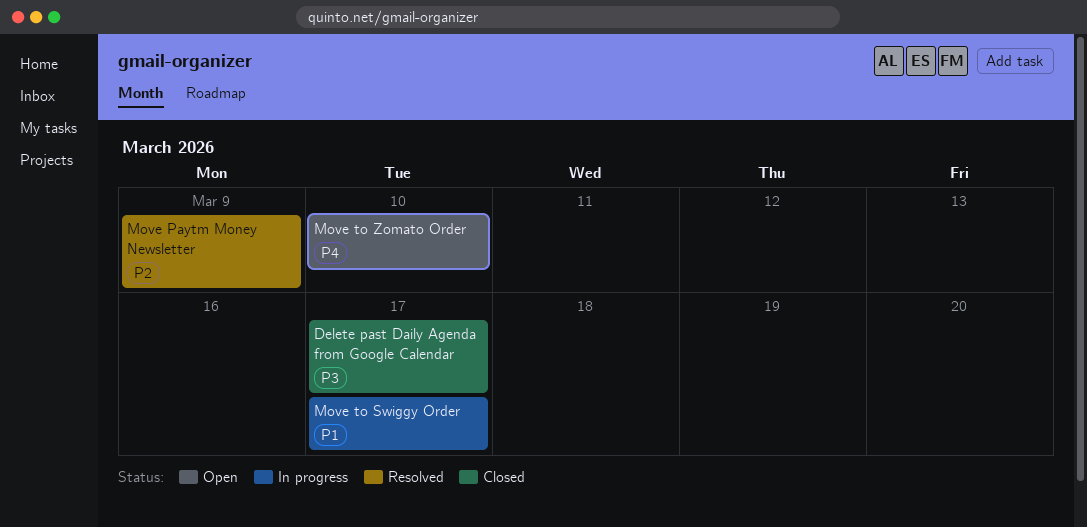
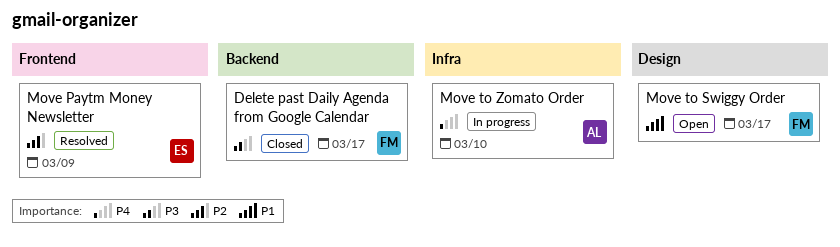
Move to Swiggy Order, status: In progress -> Open
Move to Zomato Order, status: Open -> In progress

